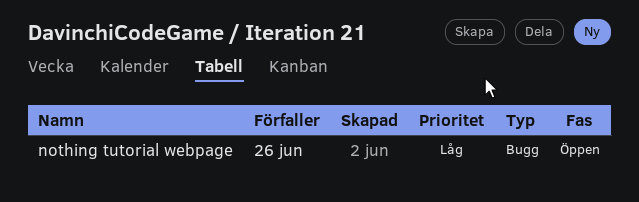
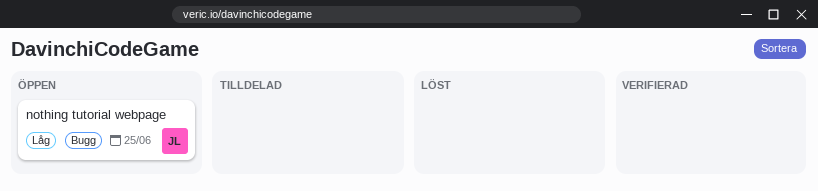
nothing tutorial webpage, due: Jun 26 -> Jun 25

